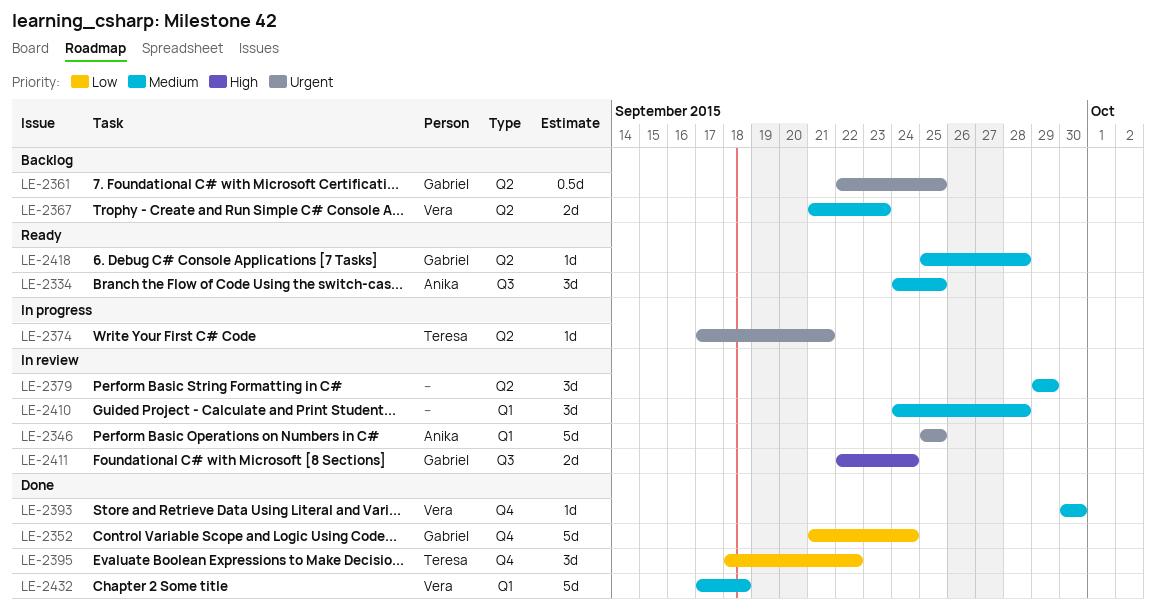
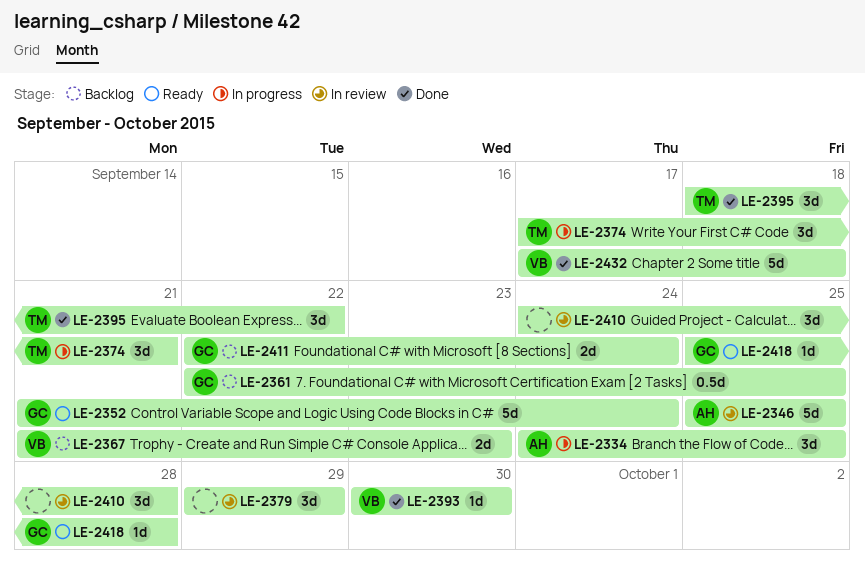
LE-2334, status: Ready -> In progress
LE-2352, status: Done -> Ready
LE-2374, estimate: 1d -> 3d
LE-2411, status: In review -> Backlog

